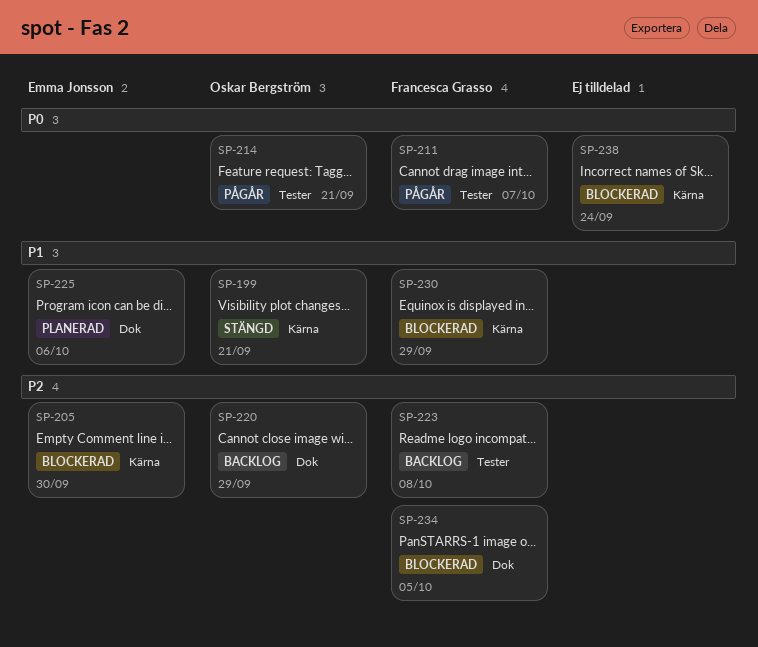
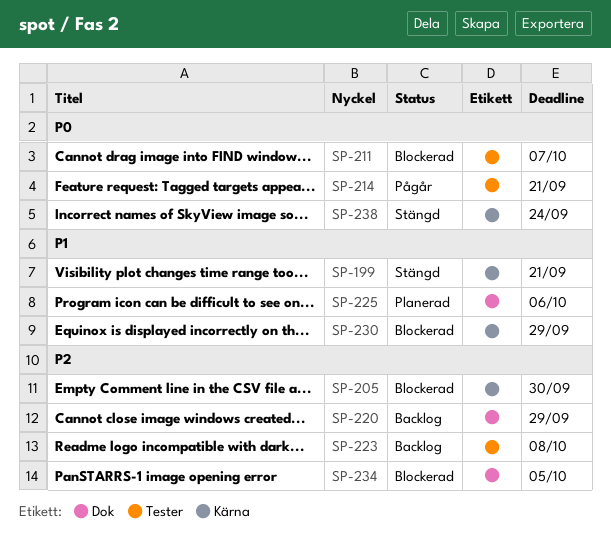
SP-211, status: Pågår -> Blockerad
SP-238, status: Blockerad -> Stängd

